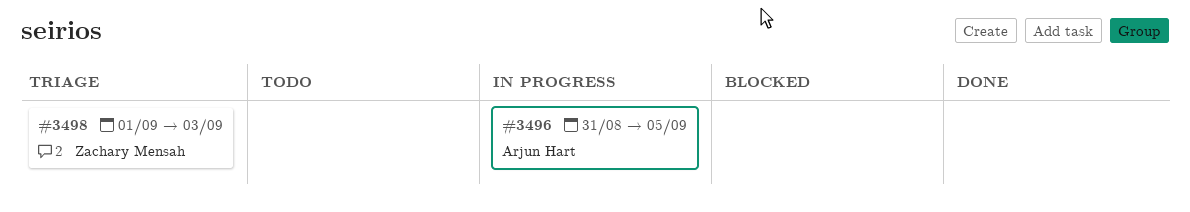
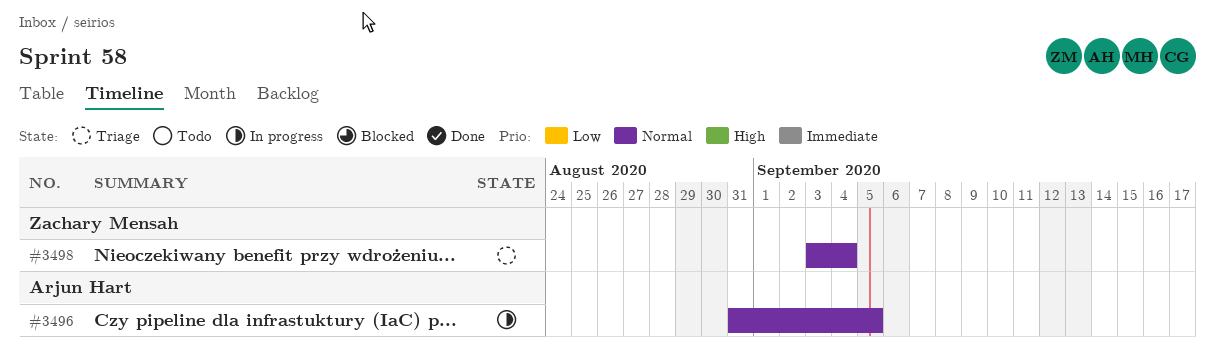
#3498, start: Sep 1 -> Sep 3
#3498, due: Sep 3 -> Sep 4

